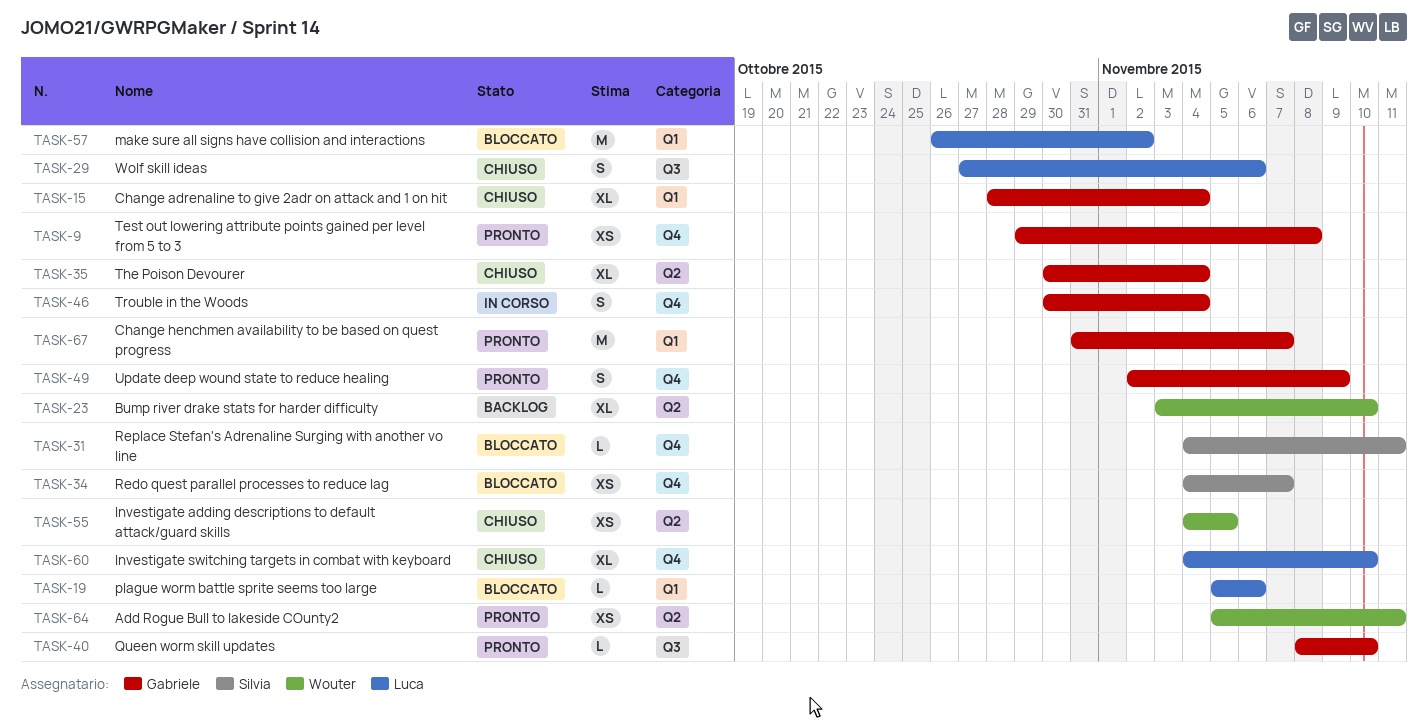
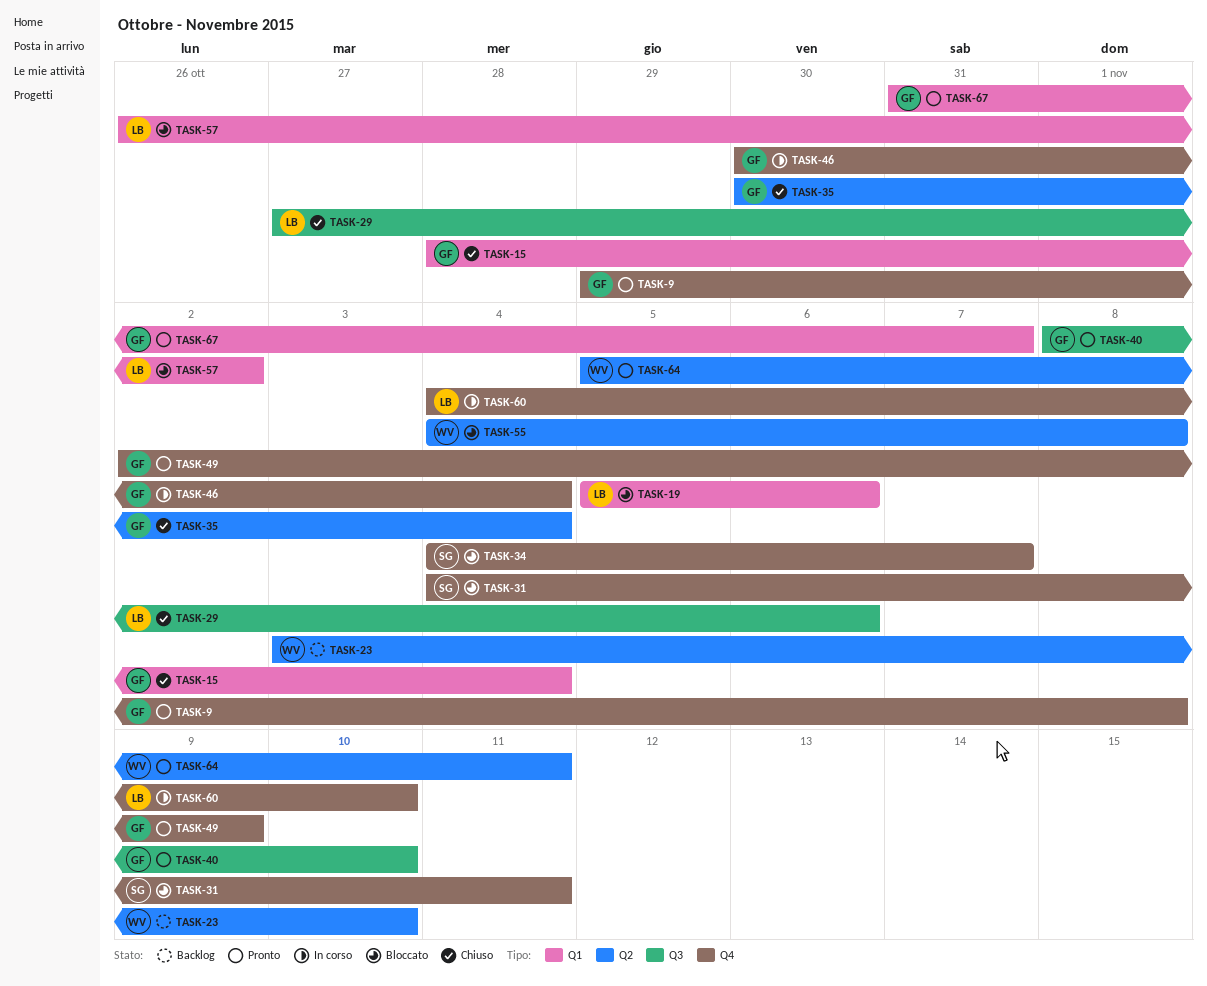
TASK-55, status: Chiuso -> Bloccato
TASK-55, due: Nov 5 -> Nov 8
TASK-60, status: Chiuso -> In corso

